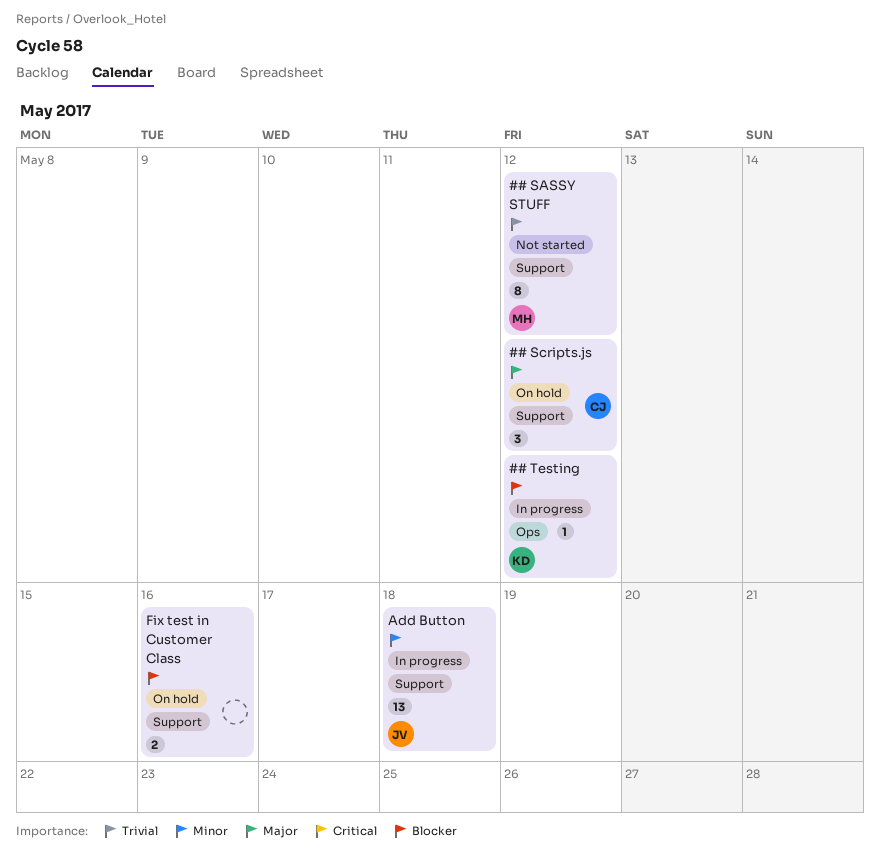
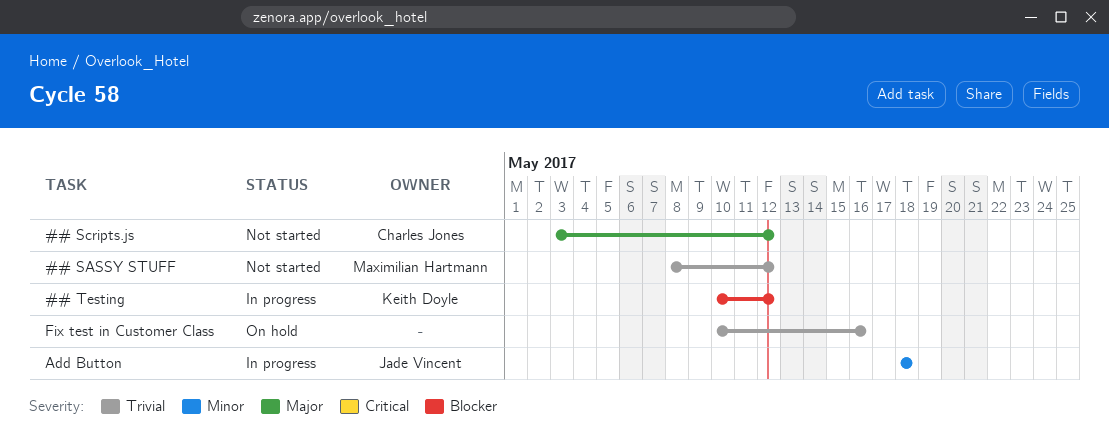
## Scripts.js, status: On hold -> Not started
Fix test in Customer Class, priority: Blocker -> Trivial

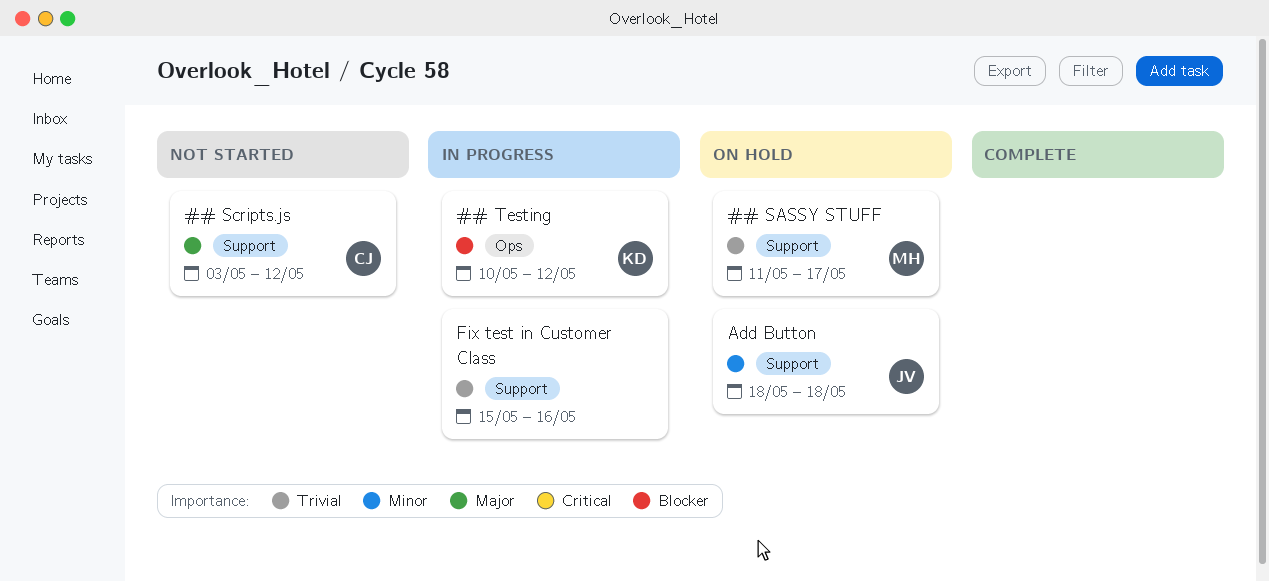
## SASSY STUFF, status: Not started -> On hold
## SASSY STUFF, start: May 8 -> May 11
## SASSY STUFF, due: May 12 -> May 17
Add Button, status: In progress -> On hold
Fix test in Customer Class, status: On hold -> In progress
Fix test in Customer Class, start: May 10 -> May 15

